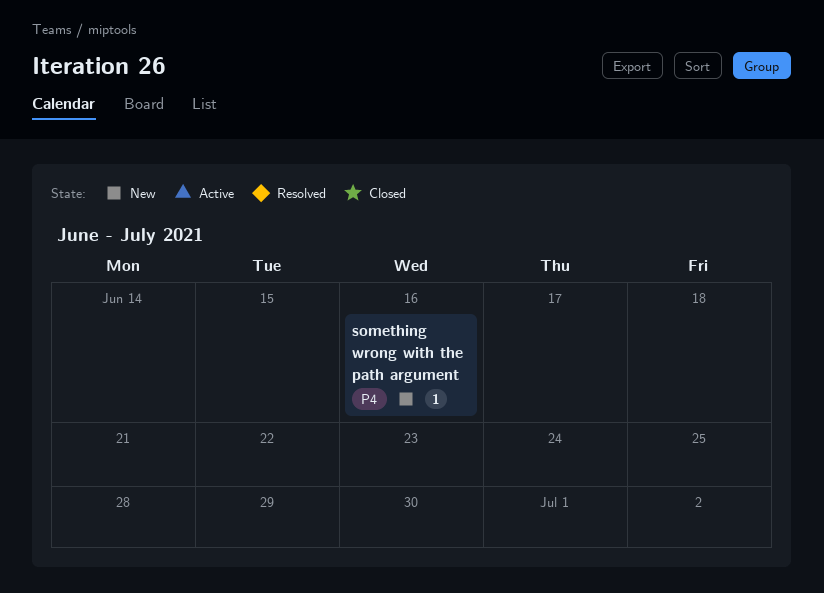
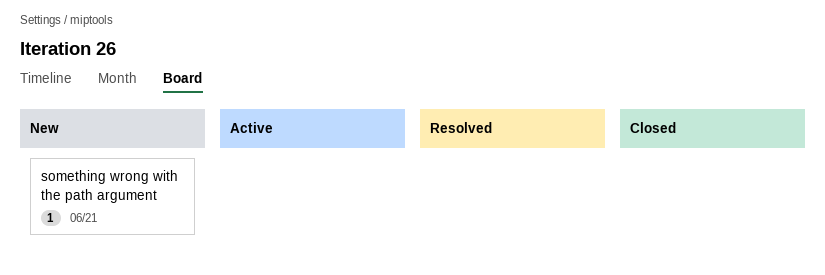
something wrong with the path argument, due: Jun 16 -> Jun 21

